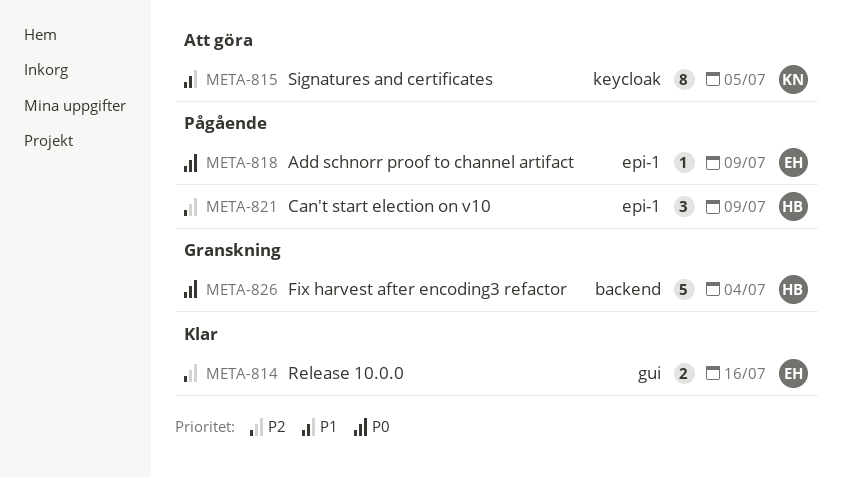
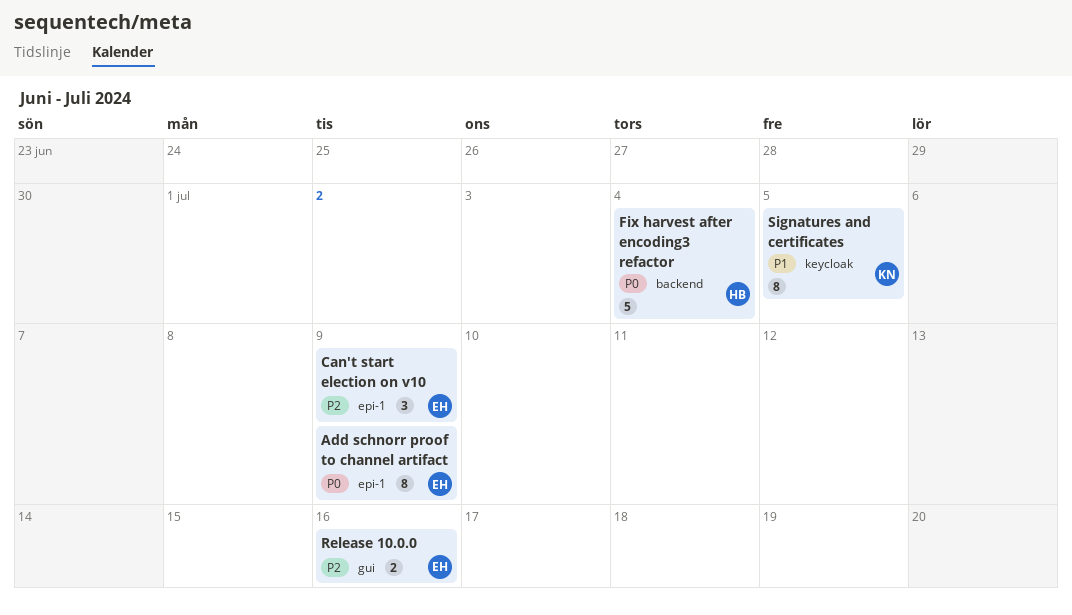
Add schnorr proof to channel artifact, estimate: 1 -> 8
Can't start election on v10, owner: HB -> EH

